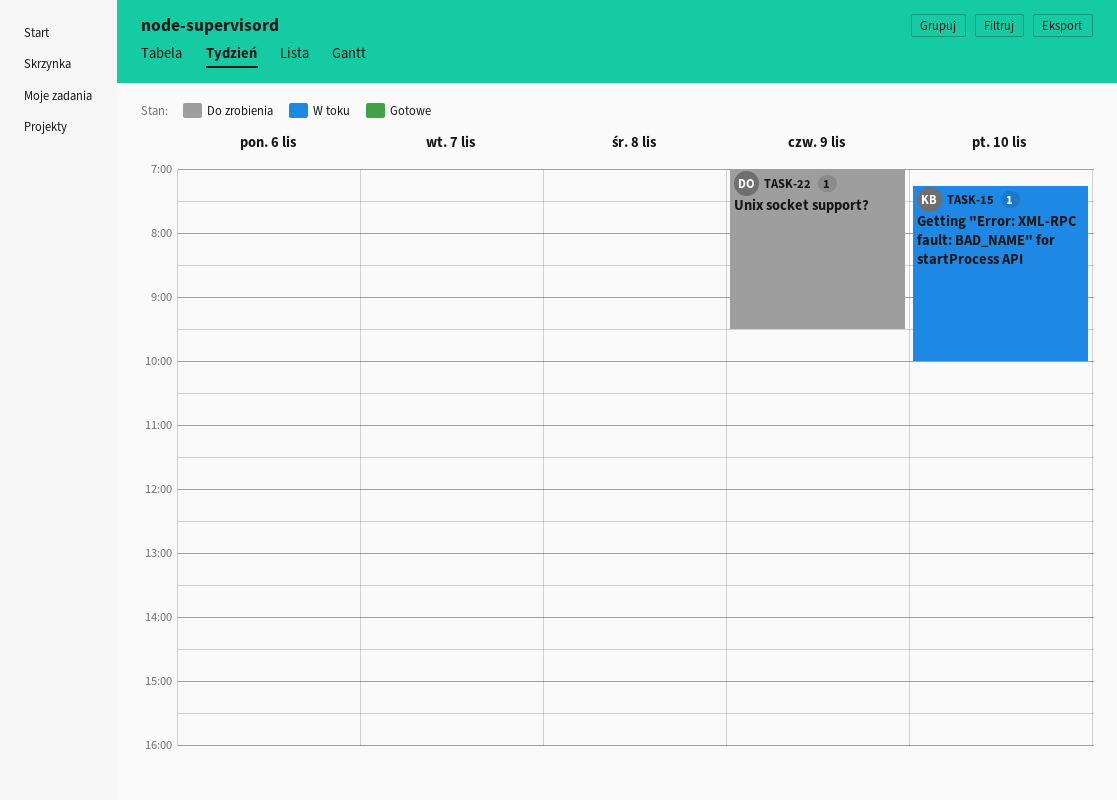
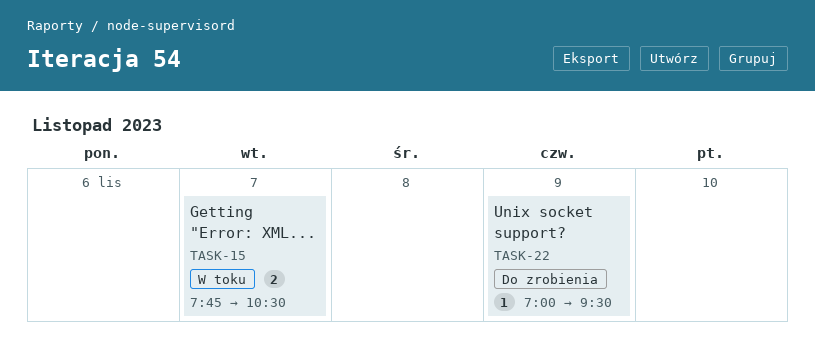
TASK-15, estimate: 1 -> 2
TASK-15, day: Nov 10 -> Nov 7
TASK-15, begins: 07:15 -> 07:45
TASK-15, ends: 10:00 -> 10:30

